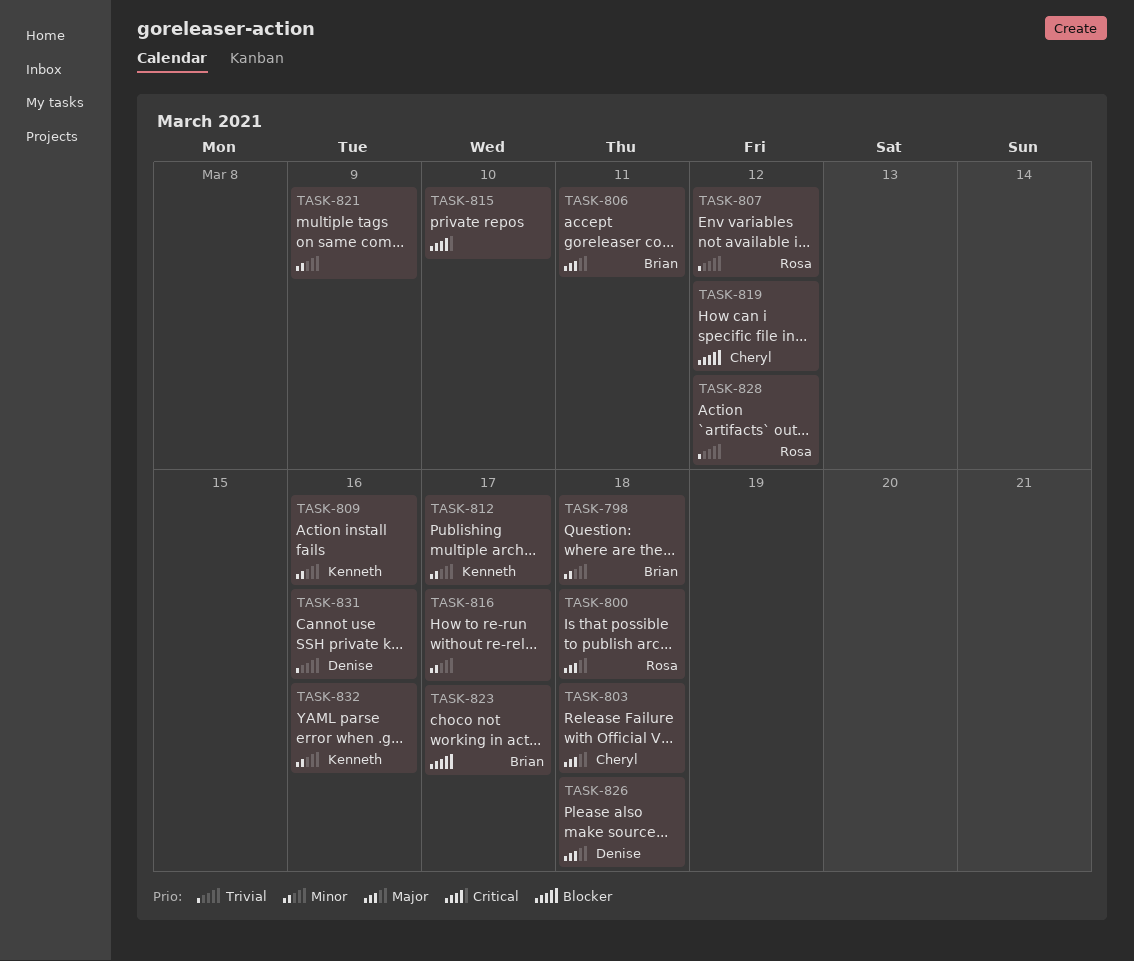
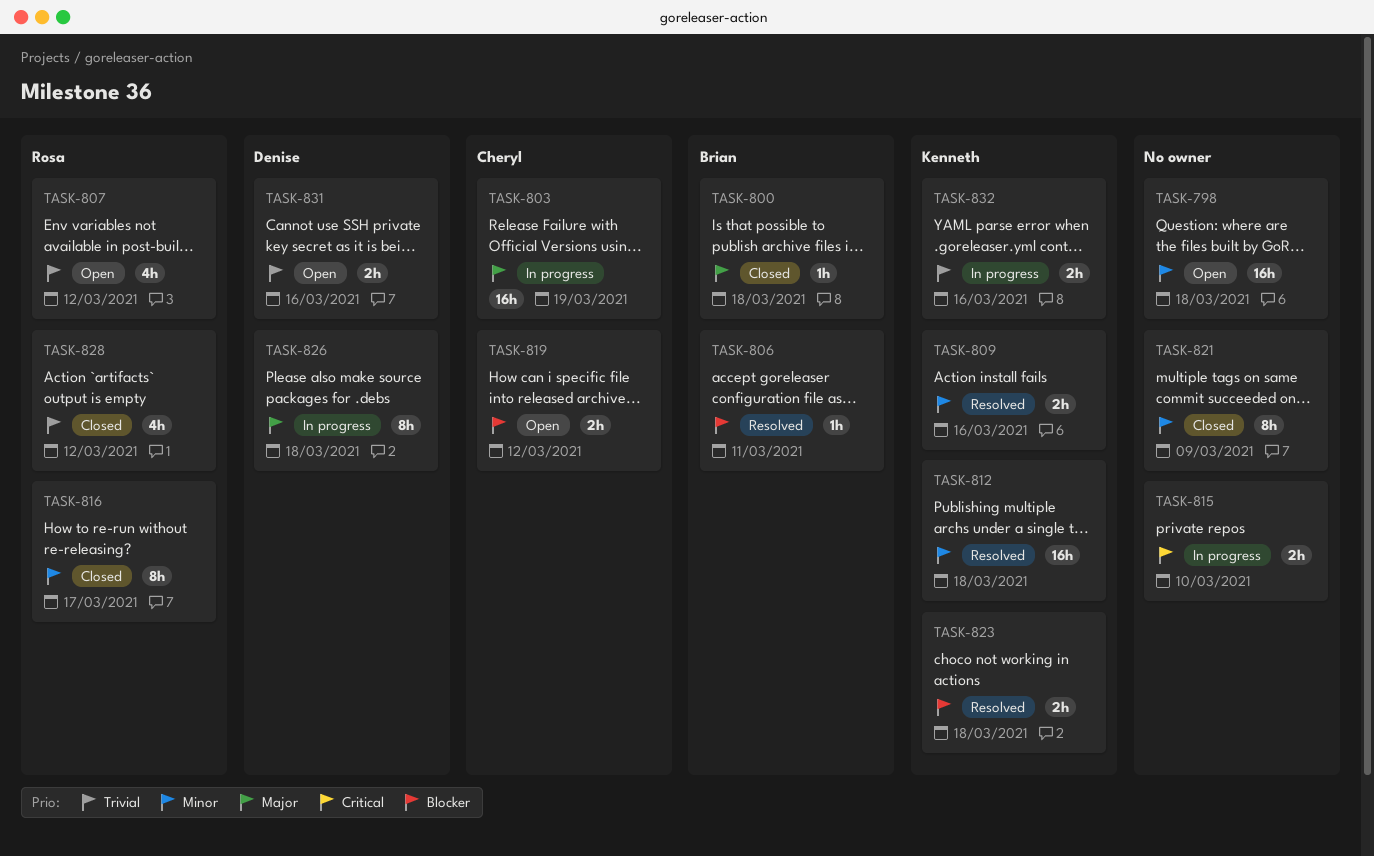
TASK-798, owner: Brian -> none
TASK-800, owner: Rosa -> Brian
TASK-803, due: Mar 18 -> Mar 19
TASK-806, priority: Major -> Blocker
TASK-812, due: Mar 17 -> Mar 18
TASK-816, owner: none -> Rosa
TASK-823, owner: Brian -> Kenneth
TASK-823, due: Mar 17 -> Mar 18
TASK-832, priority: Minor -> Trivial

